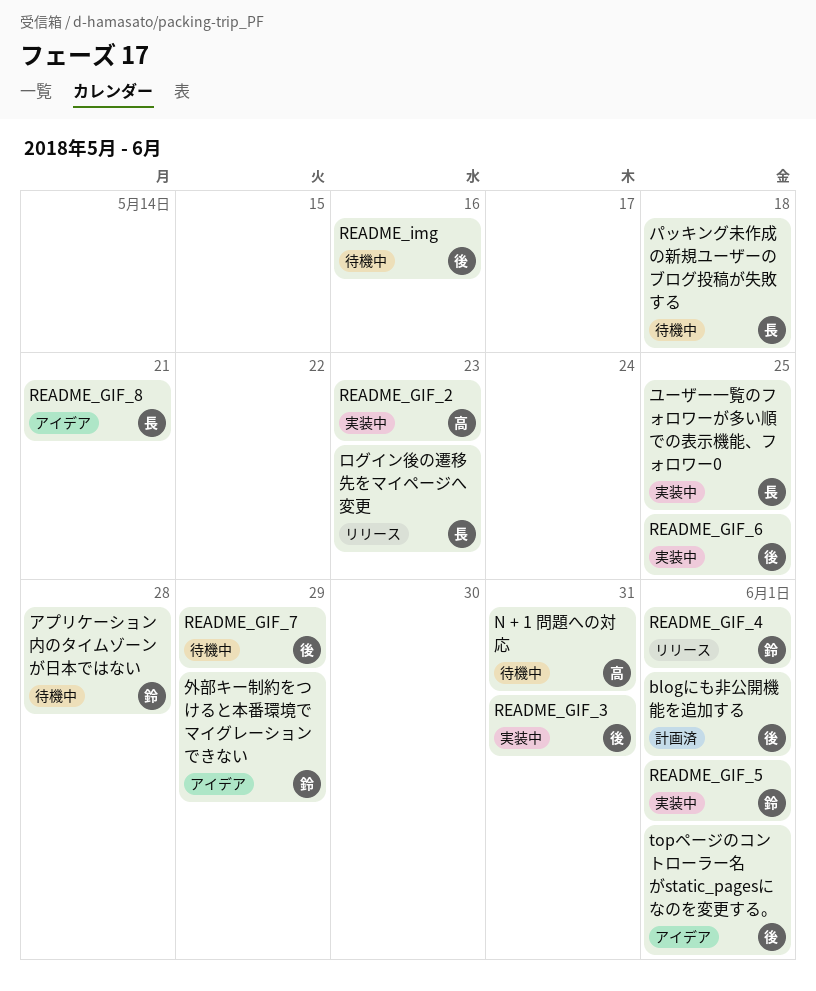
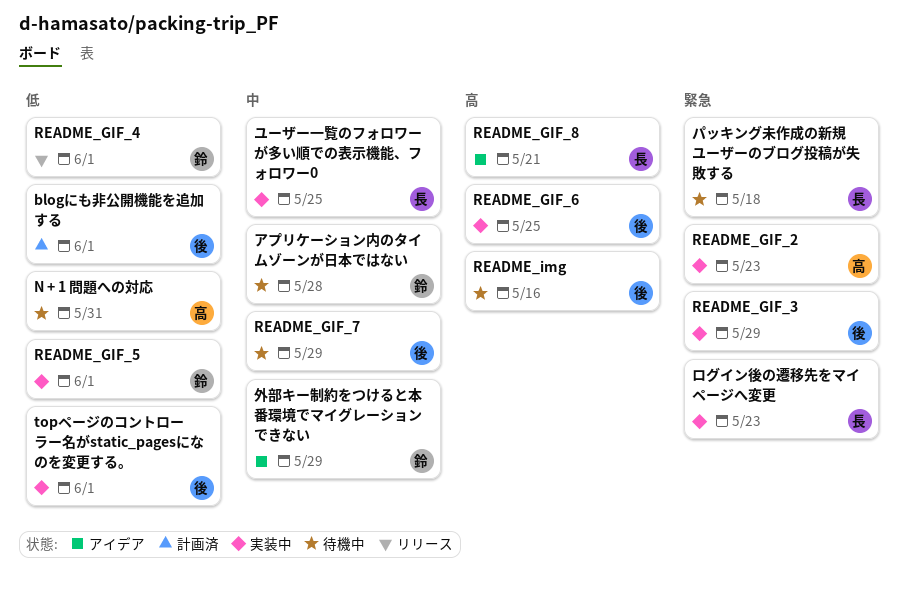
README_GIF_3, due: May 31 -> May 29
topページのコントローラー名がstatic_pagesになのを変更する。, status: アイデア -> 実装中
ログイン後の遷移先をマイページへ変更, status: リリース -> 実装中

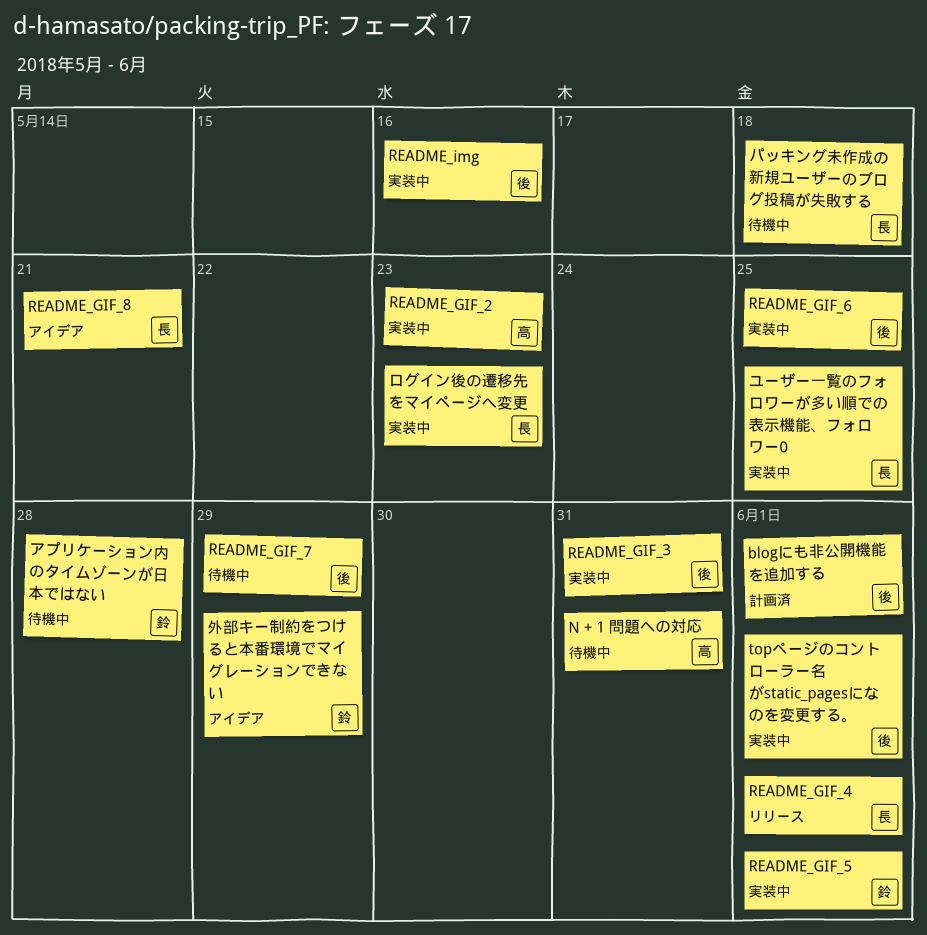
README_GIF_3, due: May 29 -> May 31
README_GIF_4, owner: 鈴 -> 長
README_img, status: 待機中 -> 実装中

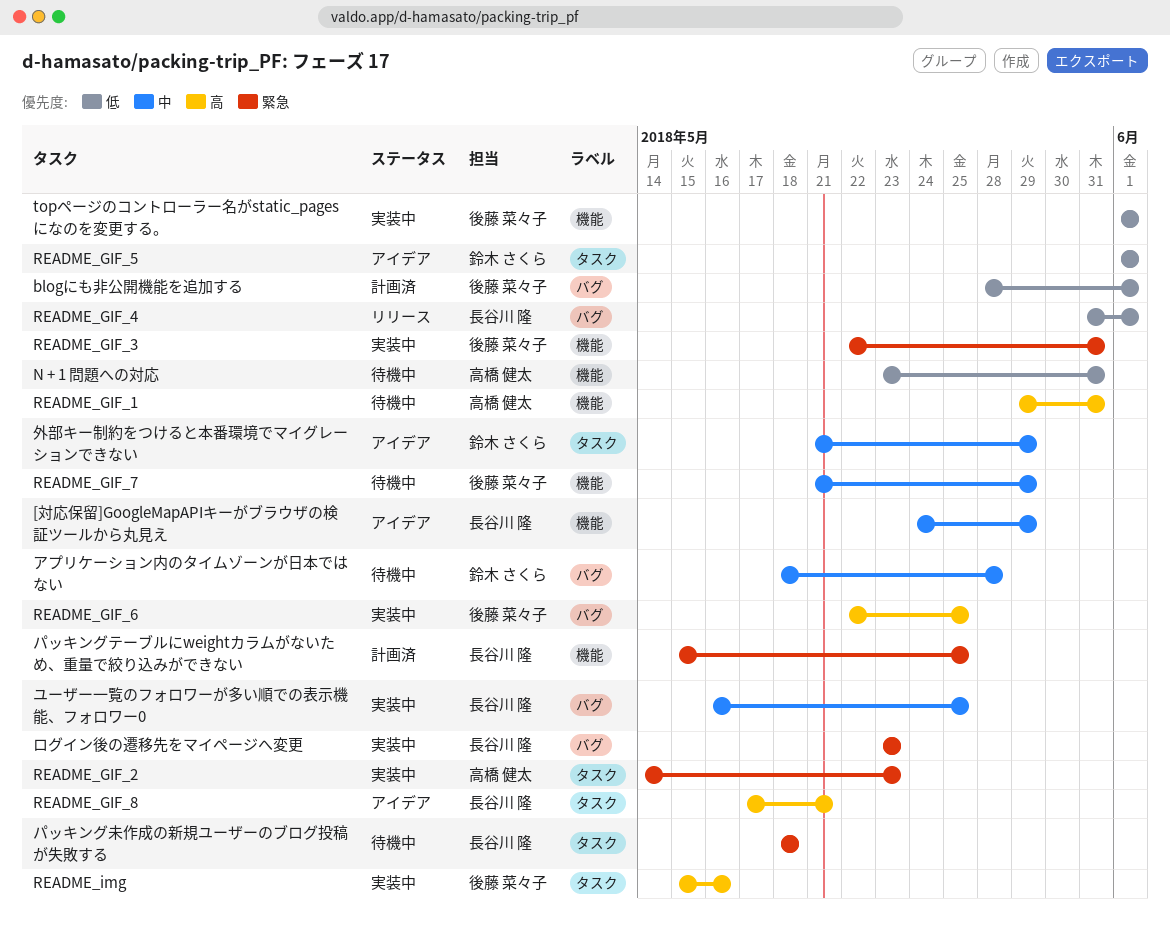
[対応保留]GoogleMapAPIキーがブラウザの検証ツールから丸見え: none -> present
README_GIF_1: none -> present
README_GIF_5, status: 実装中 -> アイデア
パッキングテーブルにweightカラムがないため、重量で絞り込みができない: none -> present

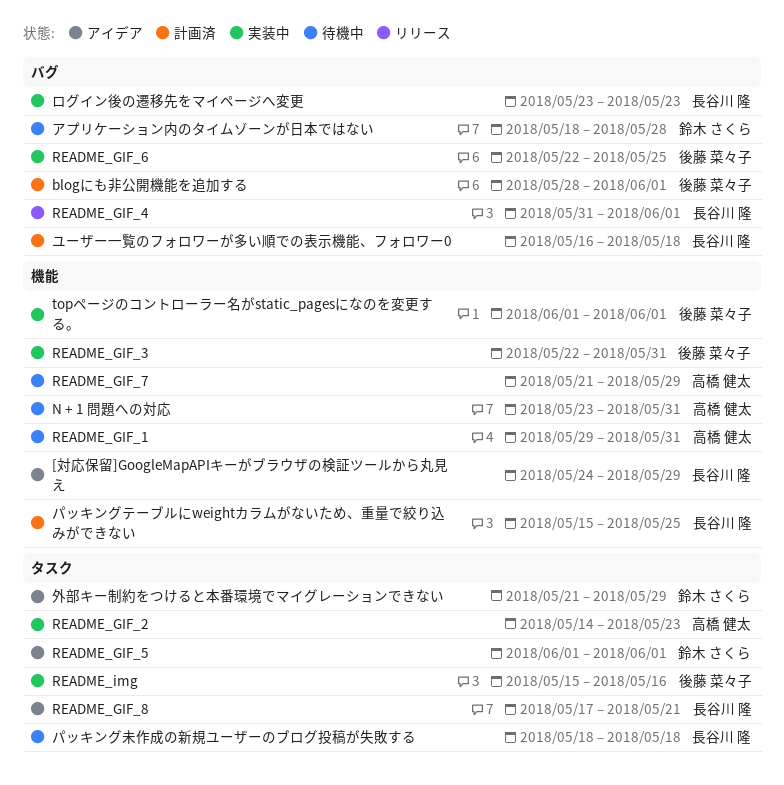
README_GIF_7, owner: 後藤 菜々子 -> 高橋 健太
ユーザー一覧のフォロワーが多い順での表示機能、フォロワー0, status: 実装中 -> 計画済
ユーザー一覧のフォロワーが多い順での表示機能、フォロワー0, due: May 25 -> May 18

